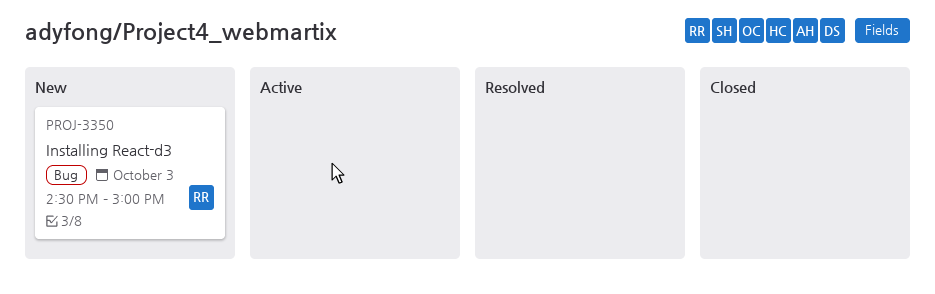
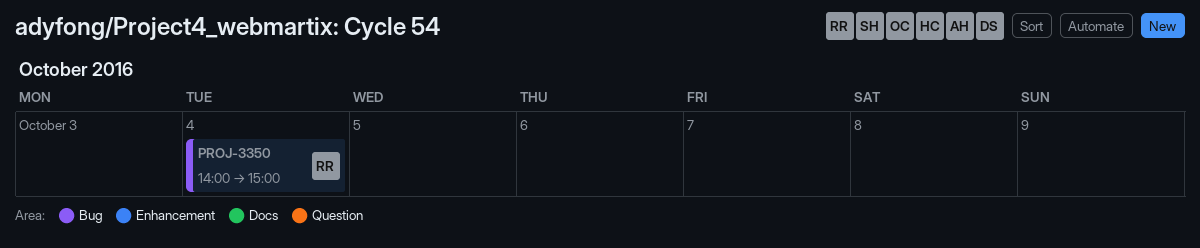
PROJ-3350, day: Oct 3 -> Oct 4
PROJ-3350, begins: 14:30 -> 14:00

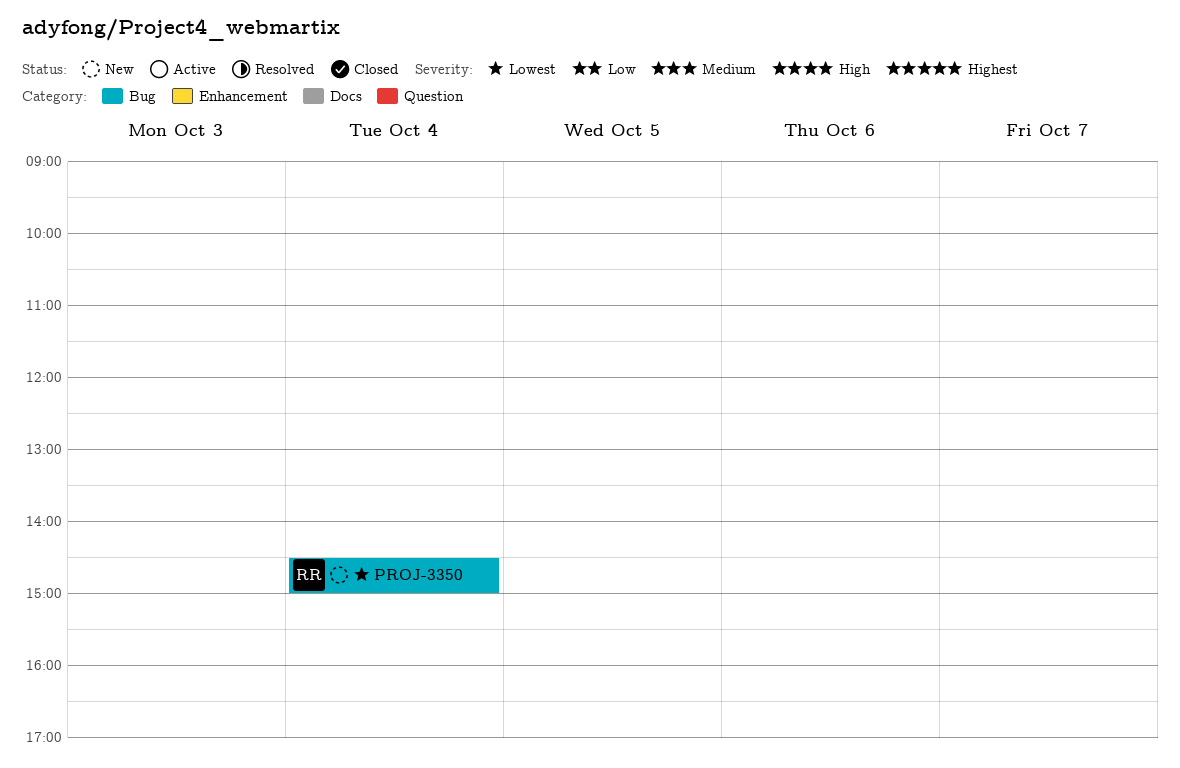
PROJ-3350, begins: 14:00 -> 14:30

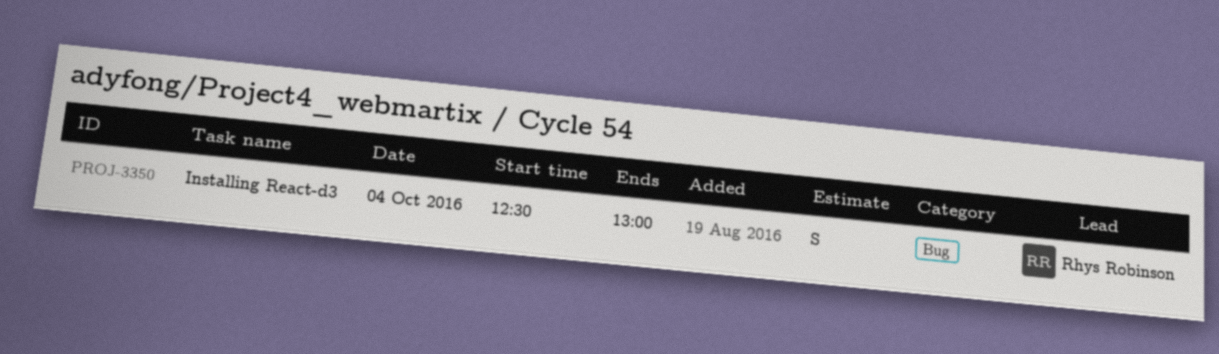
PROJ-3350, begins: 14:30 -> 12:30
PROJ-3350, ends: 15:00 -> 13:00

